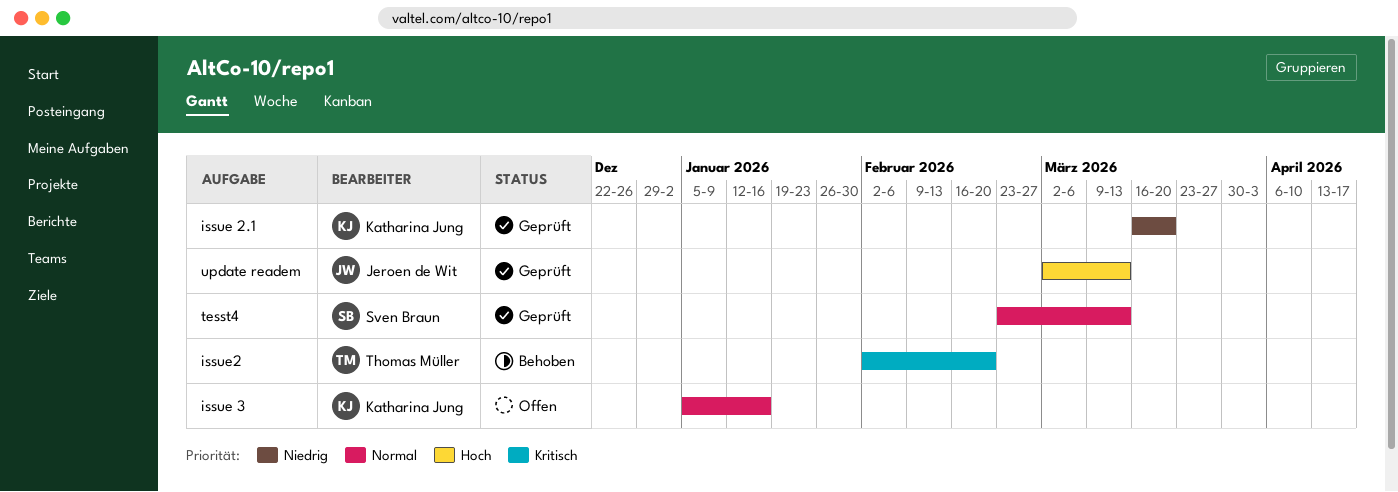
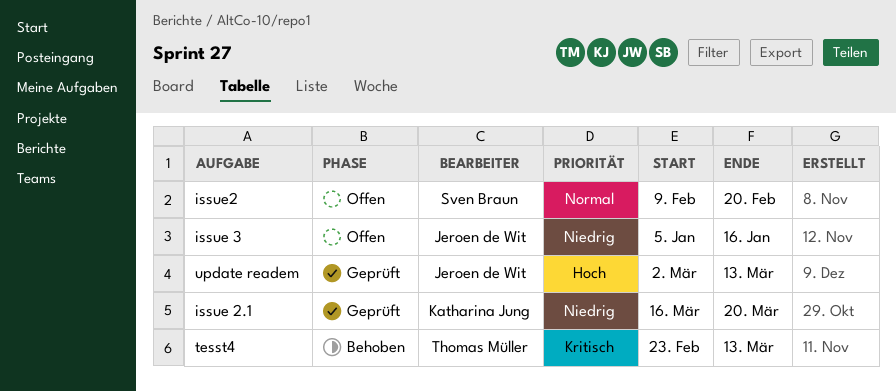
issue 3, owner: Katharina Jung -> Jeroen de Wit
issue 3, priority: Normal -> Niedrig
issue2, status: Behoben -> Offen
issue2, owner: Thomas Müller -> Sven Braun
issue2, priority: Kritisch -> Normal
issue2, start: Feb 2 -> Feb 9
tesst4, status: Geprüft -> Behoben
tesst4, owner: Sven Braun -> Thomas Müller
tesst4, priority: Normal -> Kritisch

